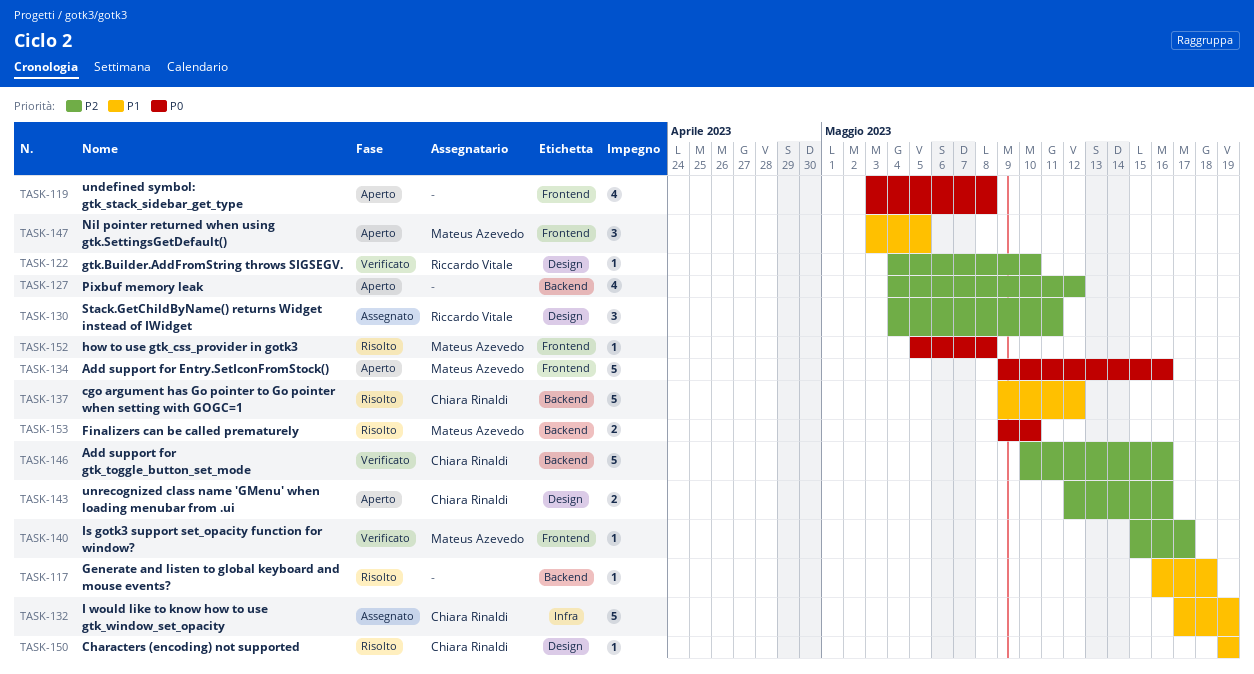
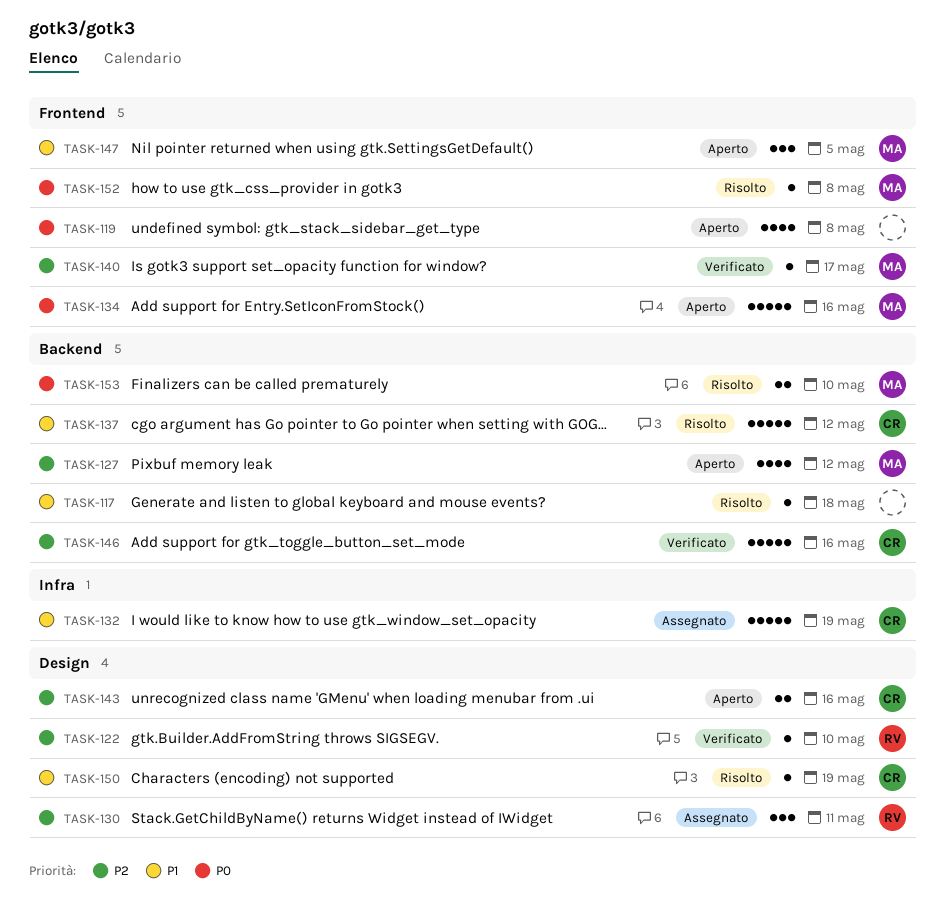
TASK-127, owner: none -> Mateus Azevedo

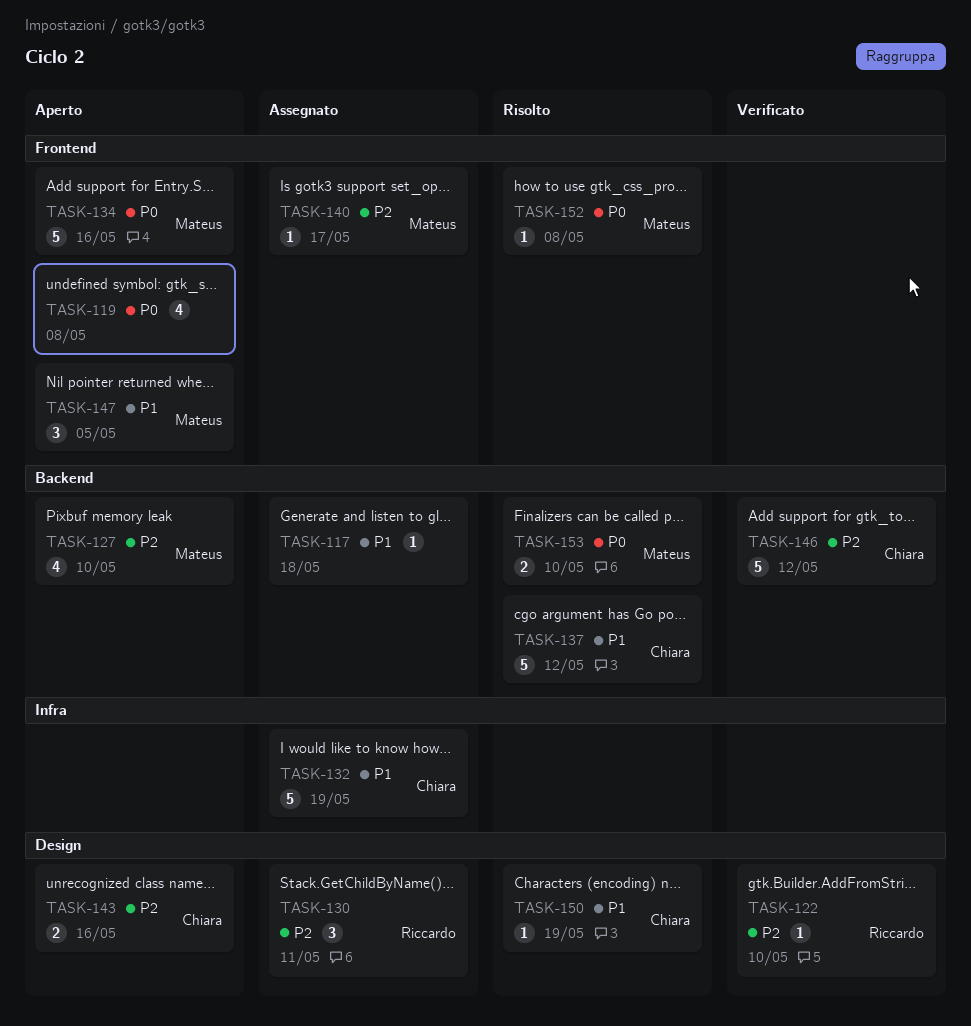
TASK-117, status: Risolto -> Assegnato
TASK-127, due: May 12 -> May 10
TASK-140, status: Verificato -> Assegnato
TASK-146, due: May 16 -> May 12

